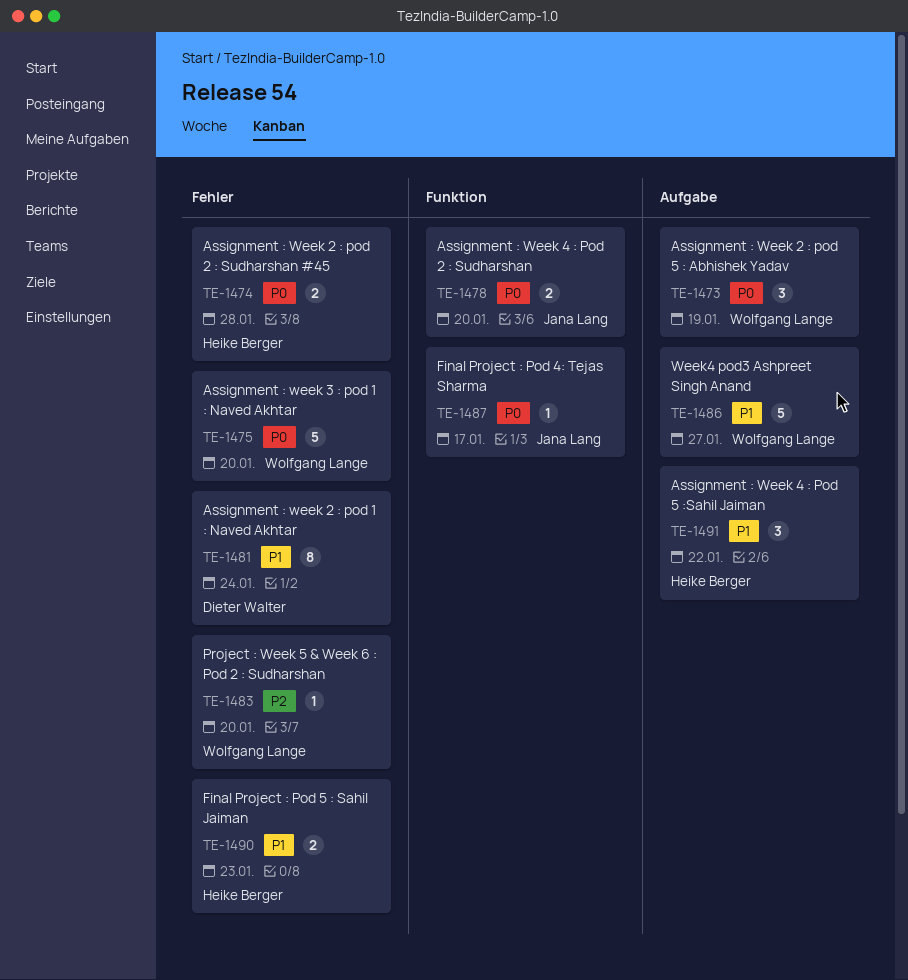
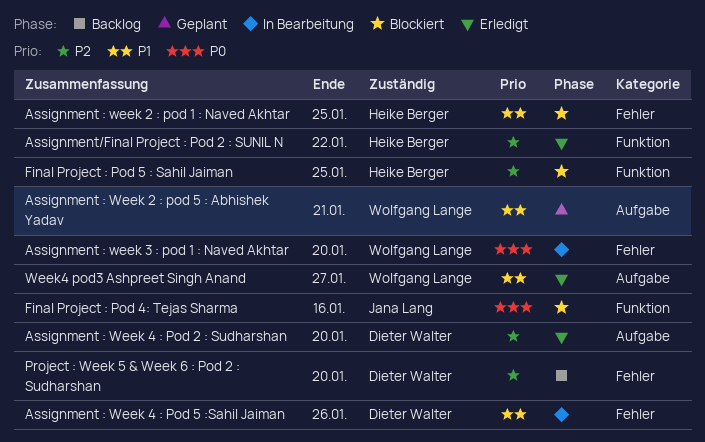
Assignment : week 2 : pod 1 : Naved Akhtar, owner: Dieter Walter -> Heike Berger
Assignment : week 2 : pod 1 : Naved Akhtar, due: Jan 24 -> Jan 25
Assignment : Week 2 : pod 2 : Sudharshan #45: present -> none
Assignment : Week 2 : pod 5 : Abhishek Yadav, priority: P0 -> P1
Assignment : Week 2 : pod 5 : Abhishek Yadav, due: Jan 19 -> Jan 21
Assignment : Week 4 : Pod 2 : Sudharshan, owner: Jana Lang -> Dieter Walter
Assignment : Week 4 : Pod 2 : Sudharshan, priority: P0 -> P2
Assignment : Week 4 : Pod 2 : Sudharshan, label: Funktion -> Aufgabe
Assignment : Week 4 : Pod 5 :Sahil Jaiman, owner: Heike Berger -> Dieter Walter
Assignment : Week 4 : Pod 5 :Sahil Jaiman, label: Aufgabe -> Fehler
Assignment : Week 4 : Pod 5 :Sahil Jaiman, due: Jan 22 -> Jan 26
Assignment/Final Project : Pod 2 : SUNIL N: none -> present
Final Project : Pod 4: Tejas Sharma, due: Jan 17 -> Jan 16
Final Project : Pod 5 : Sahil Jaiman, priority: P1 -> P2
Final Project : Pod 5 : Sahil Jaiman, label: Fehler -> Funktion
Final Project : Pod 5 : Sahil Jaiman, due: Jan 23 -> Jan 25
Project : Week 5 & Week 6 : Pod 2 : Sudharshan, owner: Wolfgang Lange -> Dieter Walter

